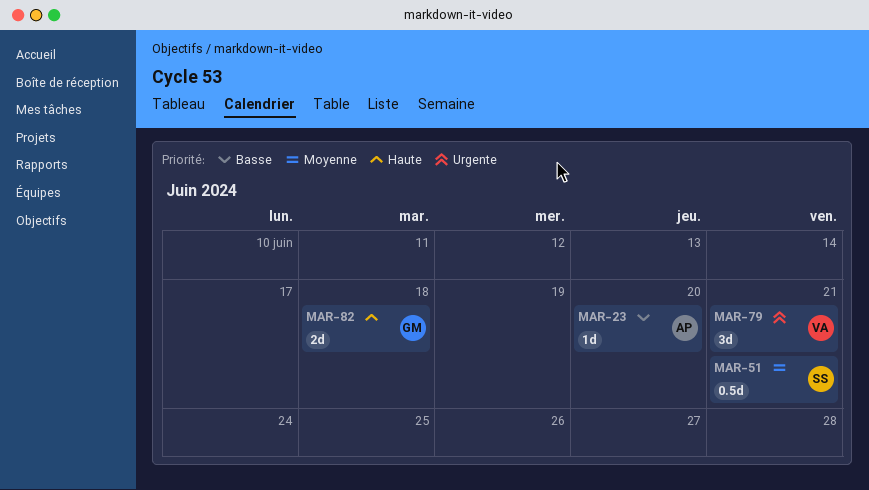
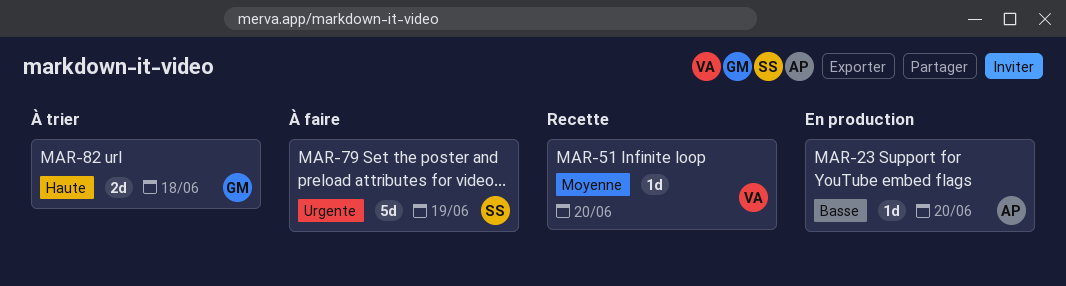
MAR-51, owner: SS -> VA
MAR-51, estimate: 0.5d -> 1d
MAR-51, due: Jun 21 -> Jun 20
MAR-79, owner: VA -> SS
MAR-79, estimate: 3d -> 5d
MAR-79, due: Jun 21 -> Jun 19

